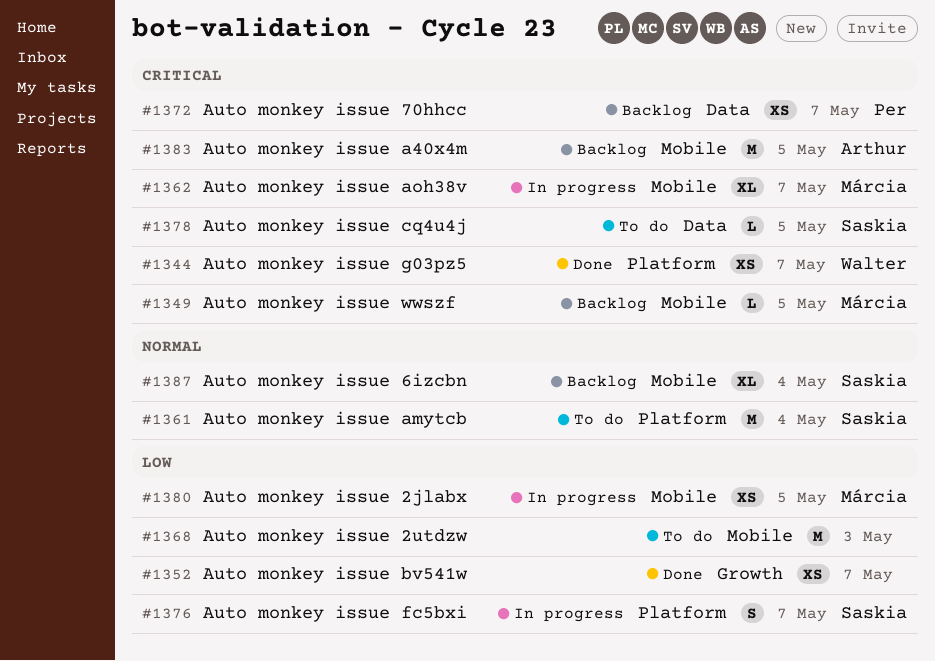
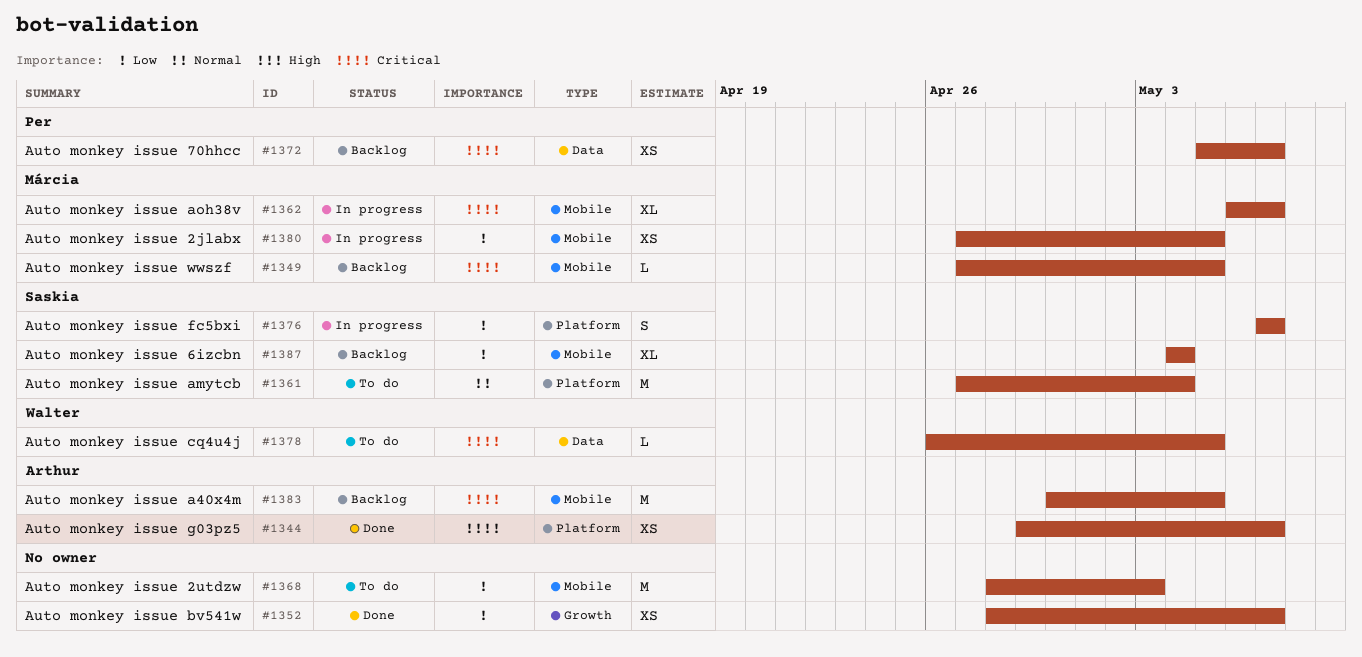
#1344, owner: Walter -> Arthur
#1378, owner: Saskia -> Walter
#1387, priority: Normal -> Low

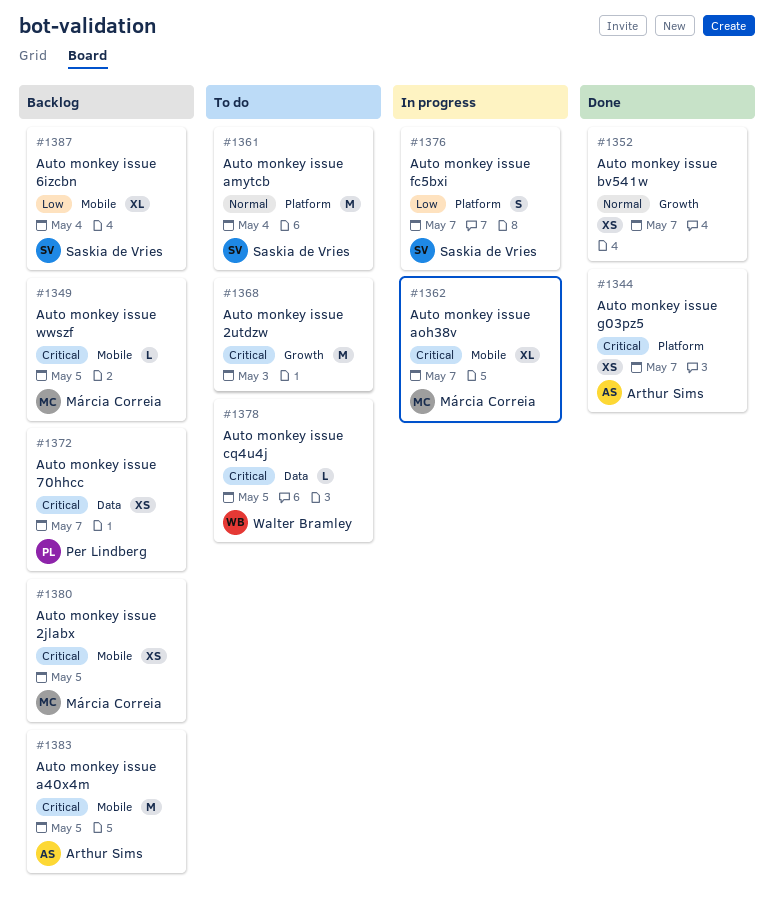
#1352, priority: Low -> Normal
#1368, priority: Low -> Critical
#1368, label: Mobile -> Growth
#1380, status: In progress -> Backlog
#1380, priority: Low -> Critical

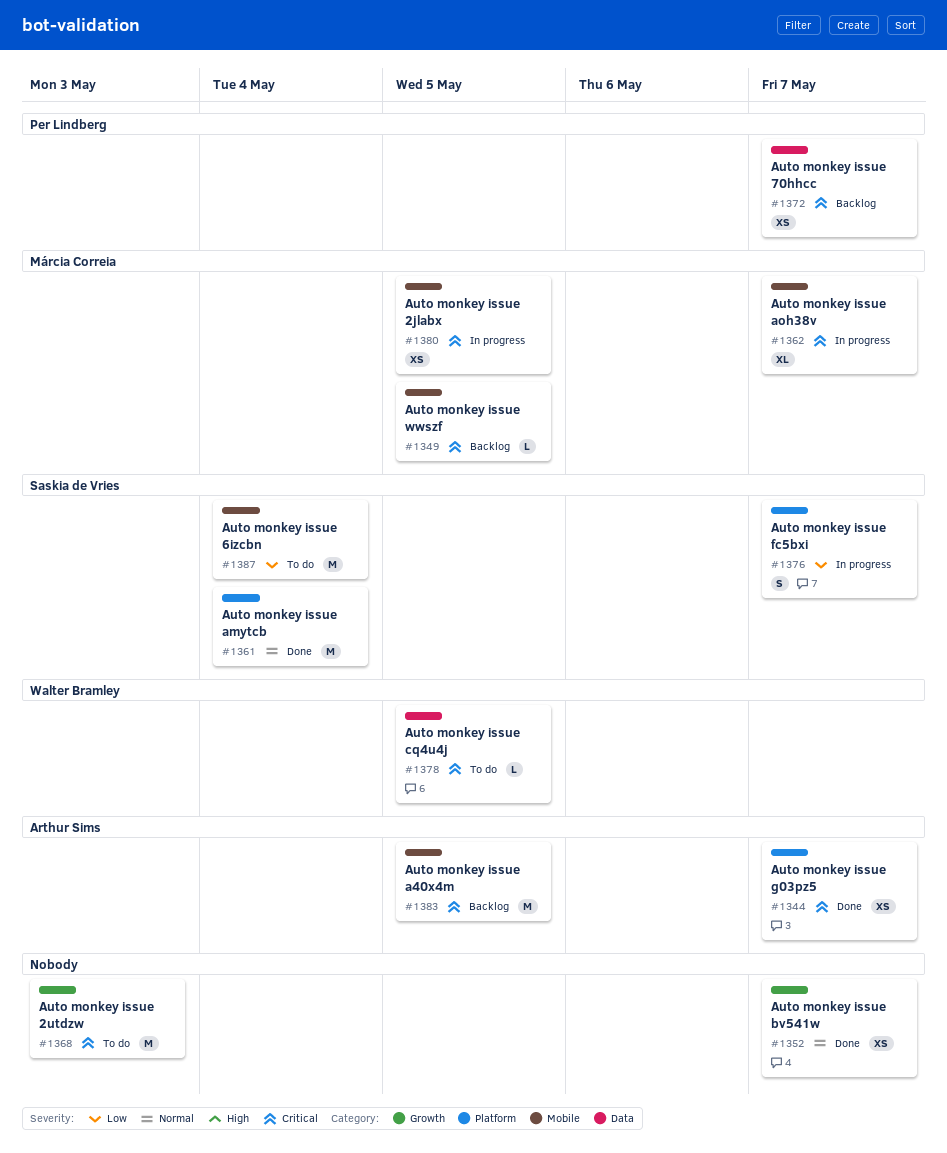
#1361, status: To do -> Done
#1380, status: Backlog -> In progress
#1387, status: Backlog -> To do
#1387, estimate: XL -> M

